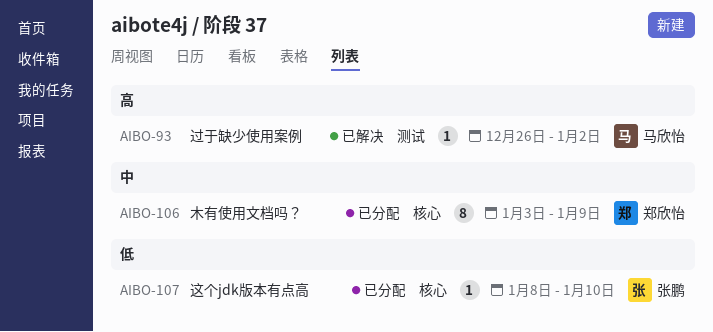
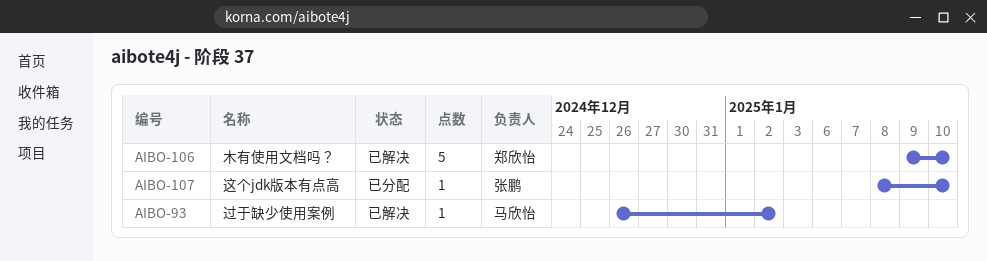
AIBO-106, status: 已分配 -> 已解决
AIBO-106, estimate: 8 -> 5
AIBO-106, start: Jan 3 -> Jan 9
AIBO-106, due: Jan 9 -> Jan 10

